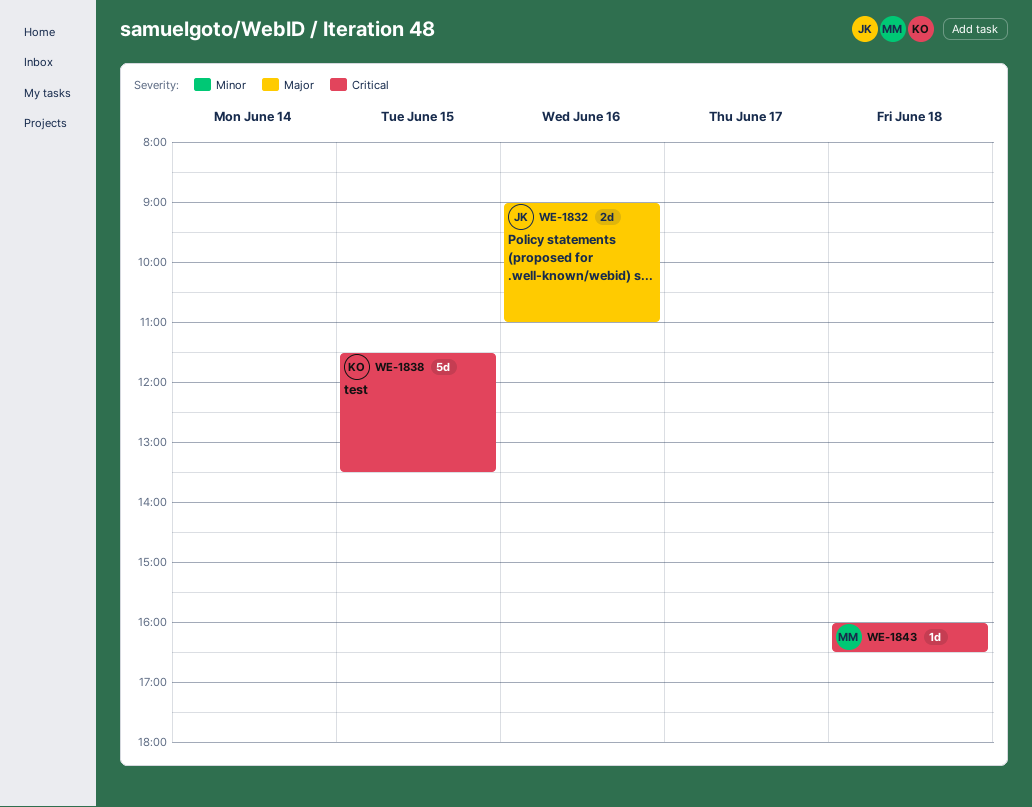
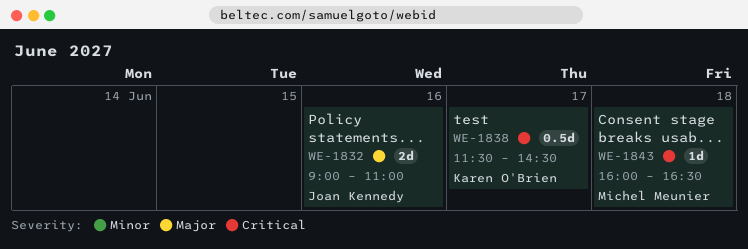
WE-1838, estimate: 5d -> 0.5d
WE-1838, day: Jun 15 -> Jun 17
WE-1838, ends: 13:30 -> 14:30

